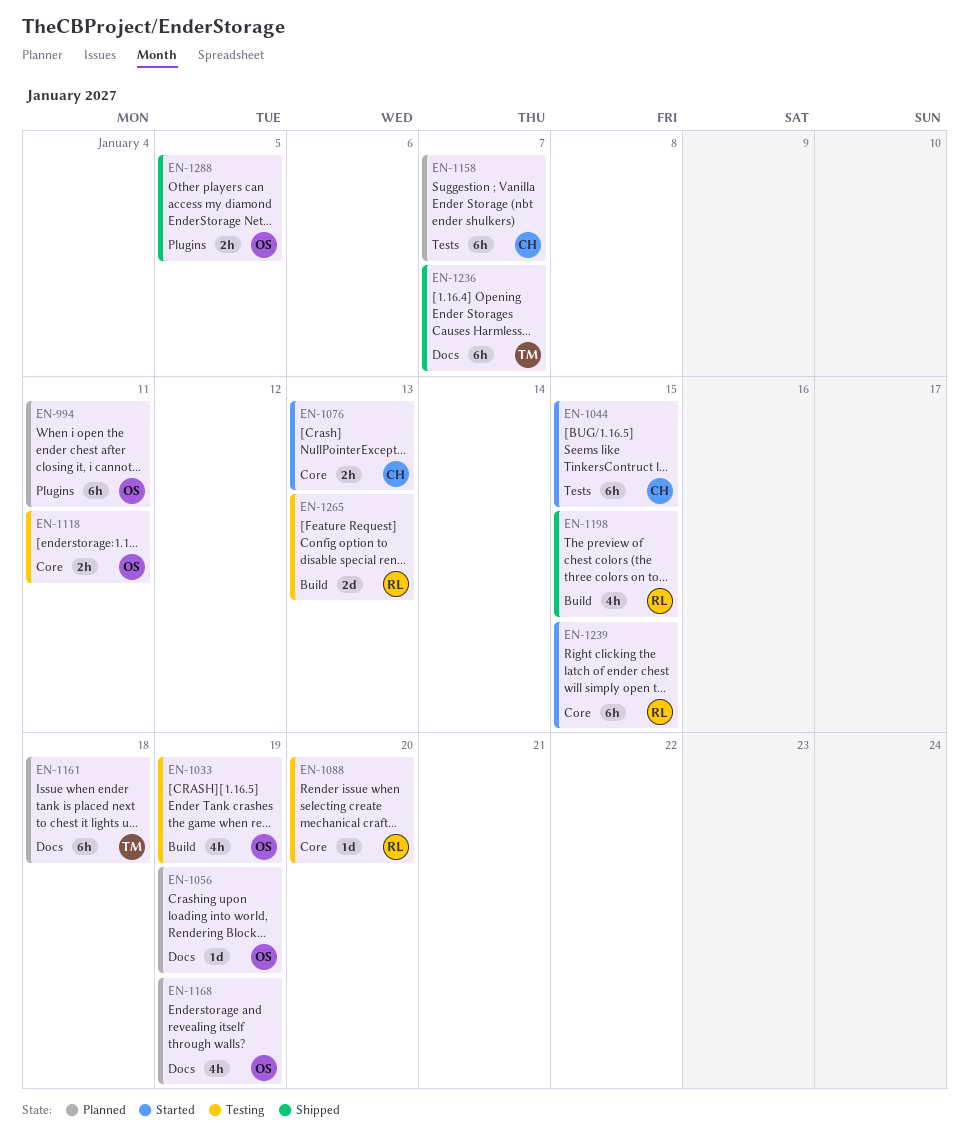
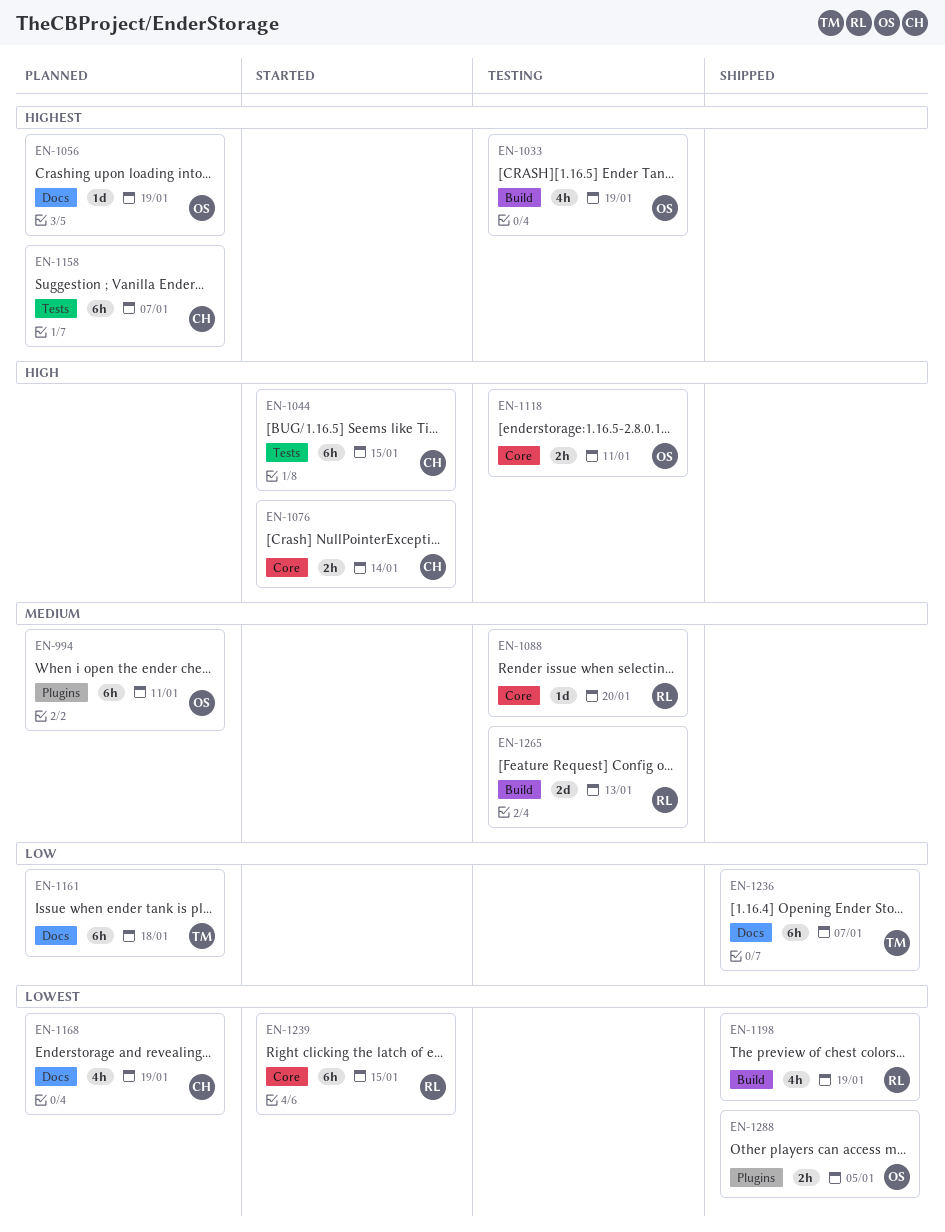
EN-1076, due: Jan 13 -> Jan 14
EN-1168, owner: OS -> CH
EN-1198, due: Jan 15 -> Jan 19

